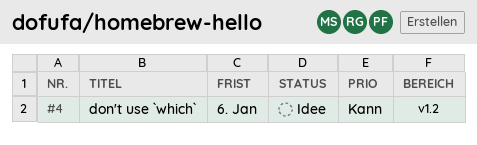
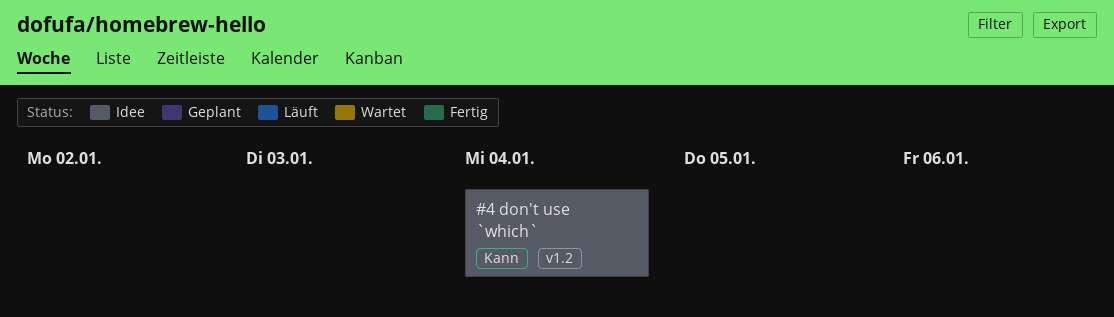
#4, due: Jan 6 -> Jan 4

